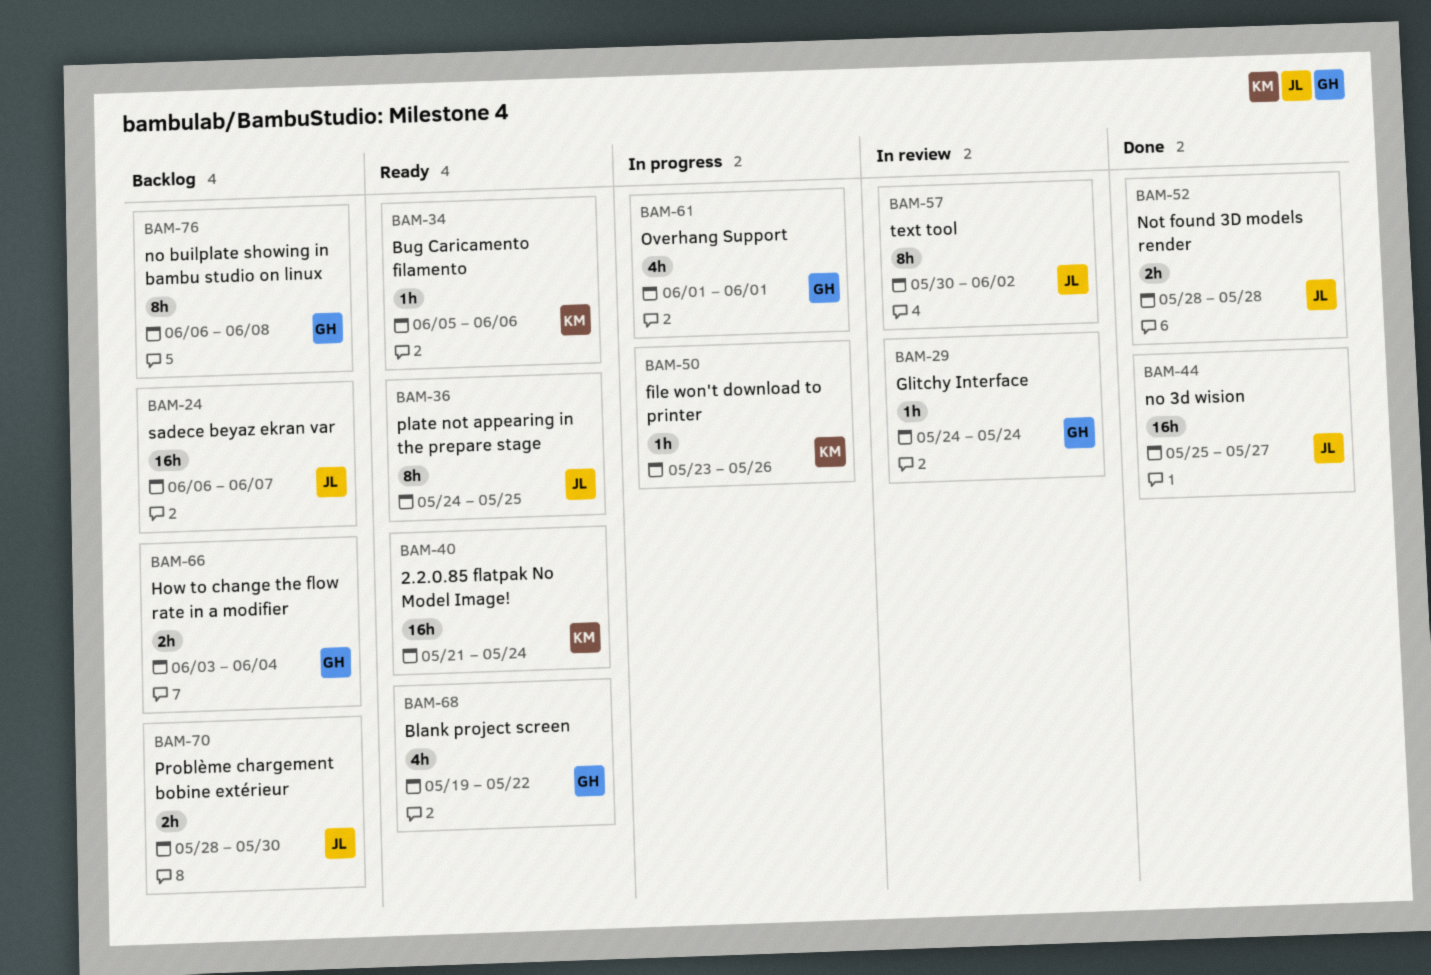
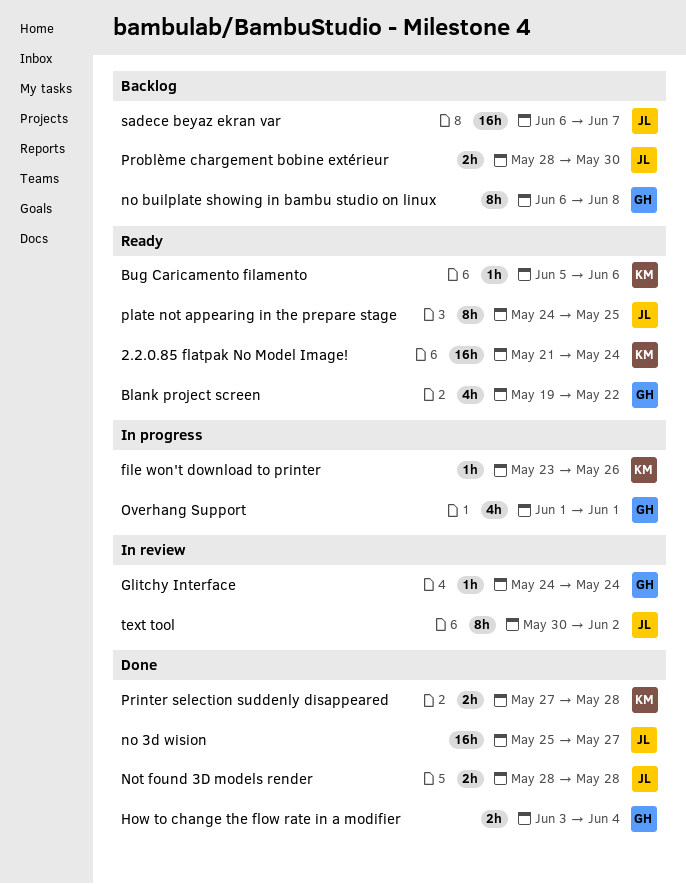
How to change the flow rate in a modifier, status: Backlog -> Done
Printer selection suddenly disappeared: none -> present

